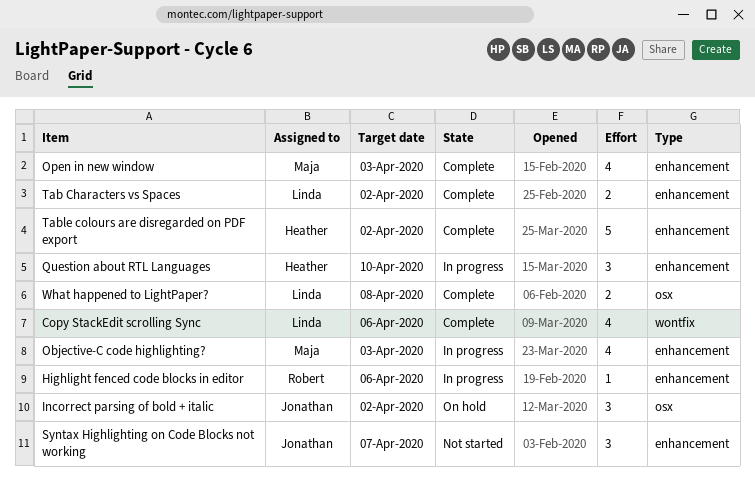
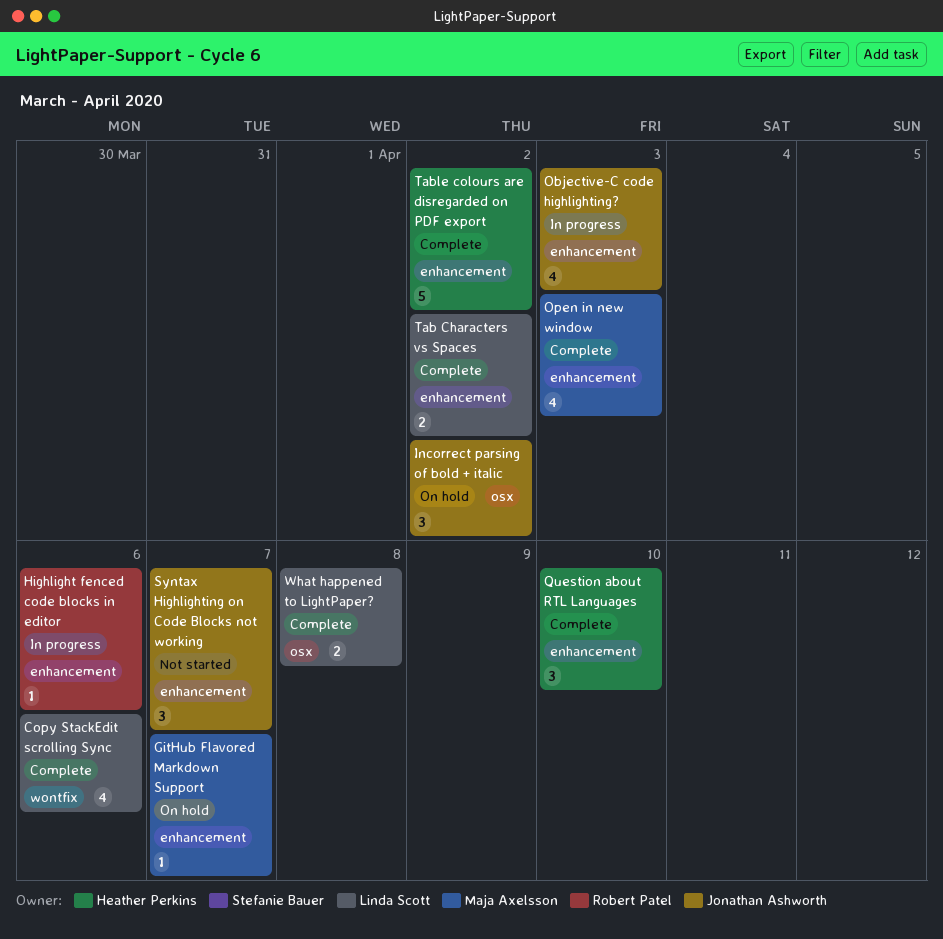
GitHub Flavored Markdown Support: none -> present
Objective-C code highlighting?, owner: Maja Axelsson -> Jonathan Ashworth
Question about RTL Languages, status: In progress -> Complete

